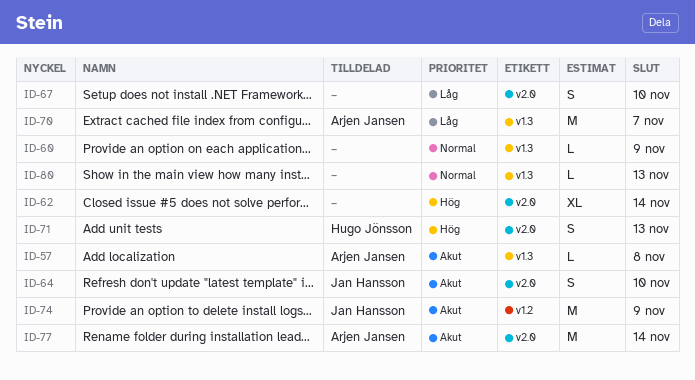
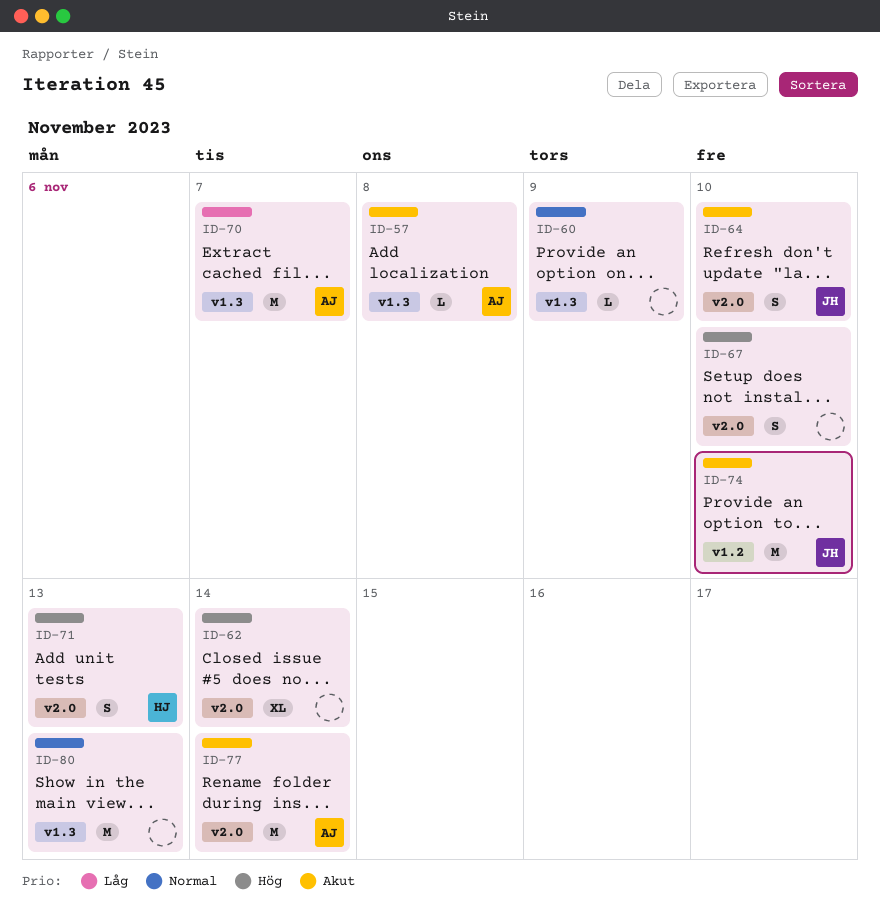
ID-67, priority: Låg -> Hög
ID-74, due: Nov 9 -> Nov 10
ID-80, estimate: L -> M

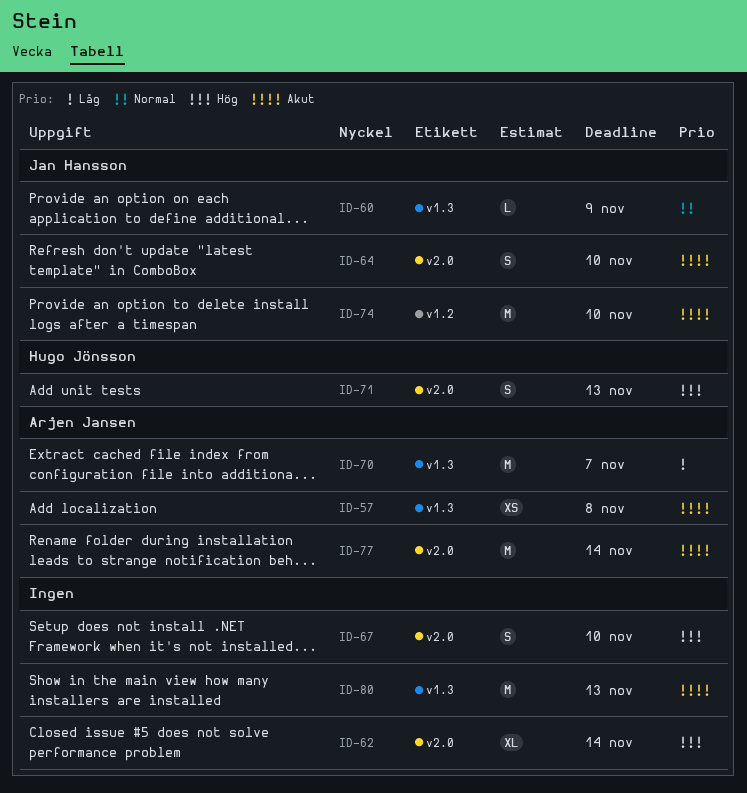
ID-57, estimate: L -> XS
ID-60, owner: none -> Jan Hansson
ID-80, priority: Normal -> Akut

